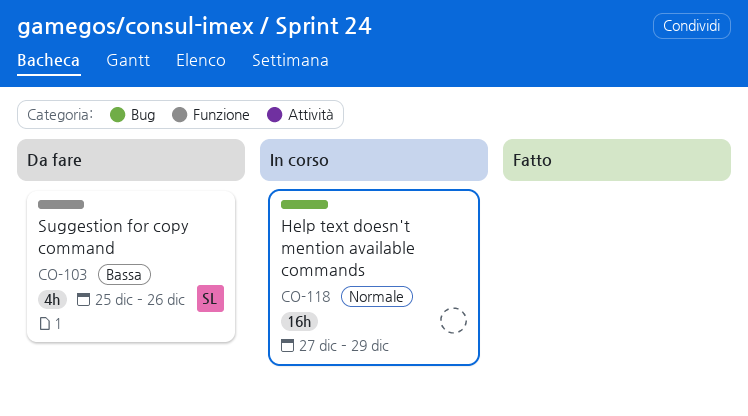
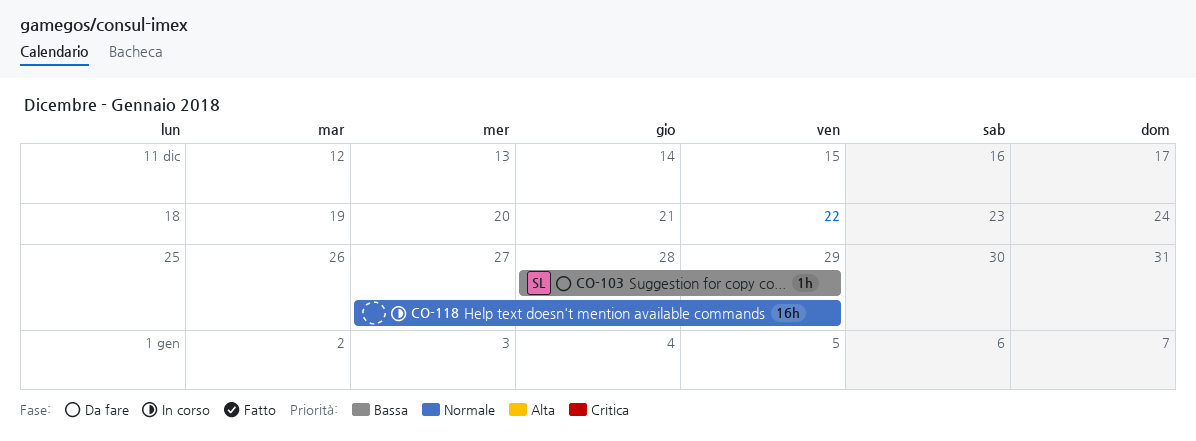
CO-103, estimate: 4h -> 1h
CO-103, start: Dec 25 -> Dec 28
CO-103, due: Dec 26 -> Dec 29

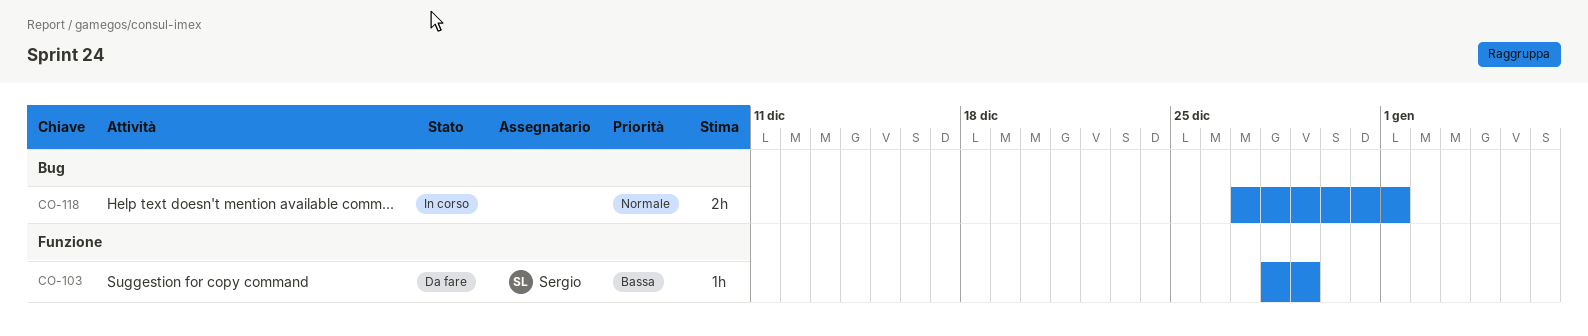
CO-118, estimate: 16h -> 2h
CO-118, due: Dec 29 -> Jan 1

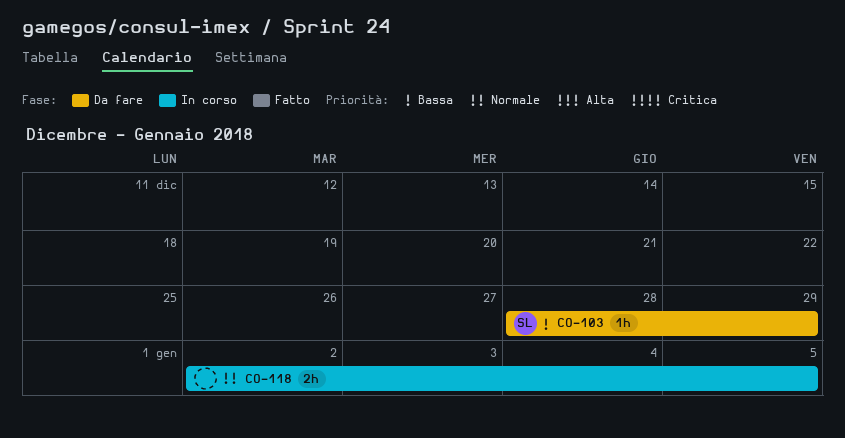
CO-118, start: Dec 27 -> Jan 2
CO-118, due: Jan 1 -> Jan 5

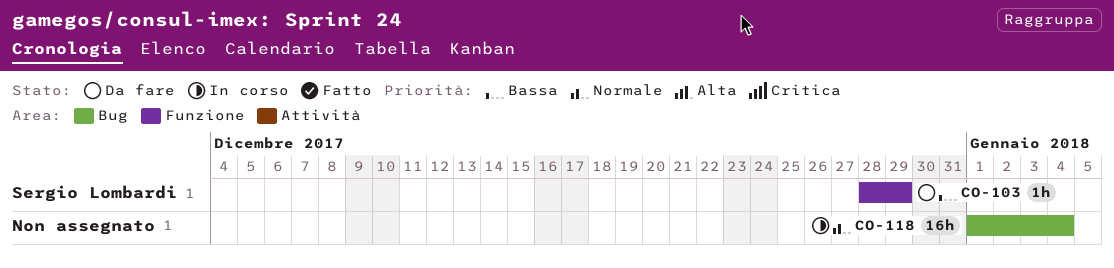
CO-118, estimate: 2h -> 16h
CO-118, start: Jan 2 -> Jan 1
CO-118, due: Jan 5 -> Jan 4

